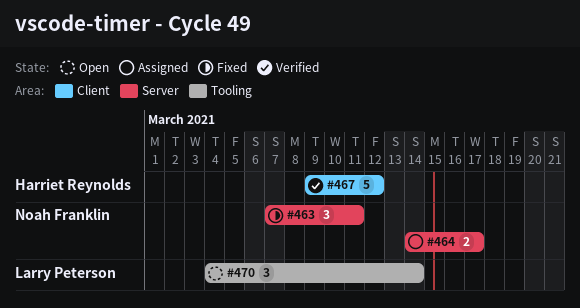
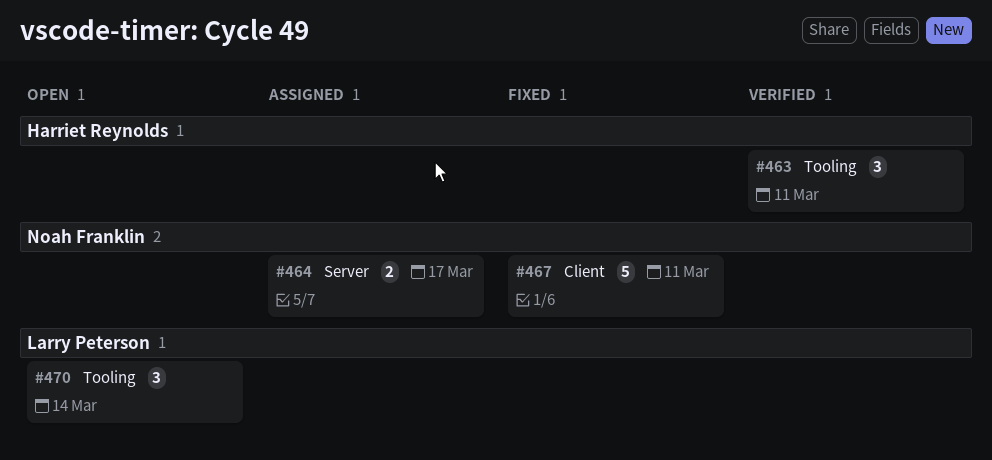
#463, status: Fixed -> Verified
#463, owner: Noah Franklin -> Harriet Reynolds
#463, label: Server -> Tooling
#467, status: Verified -> Fixed
#467, owner: Harriet Reynolds -> Noah Franklin
#467, due: Mar 12 -> Mar 11

